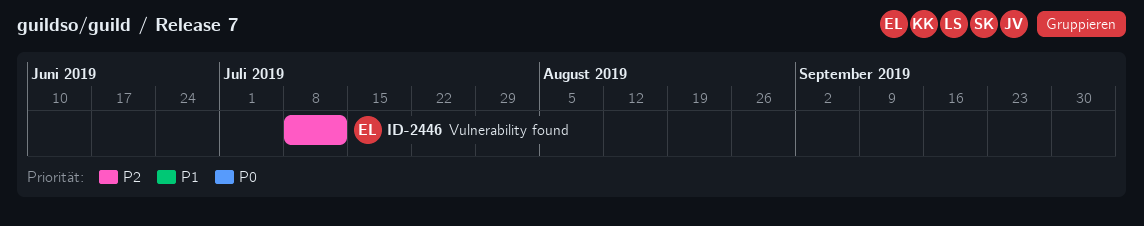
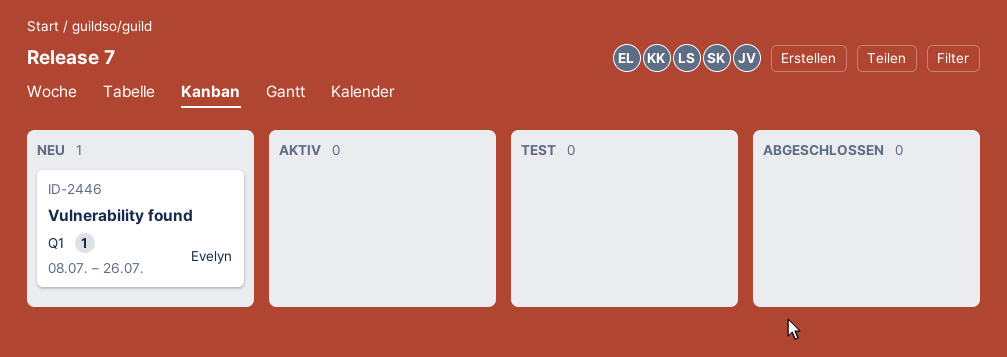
ID-2446, due: Jul 12 -> Jul 26

